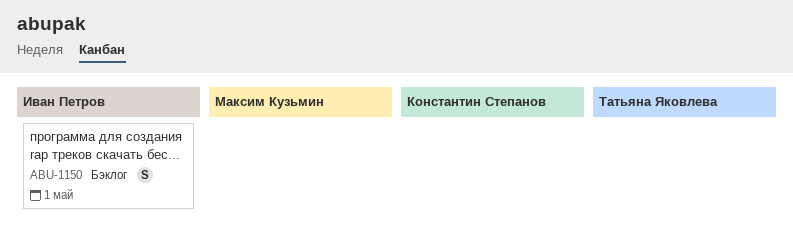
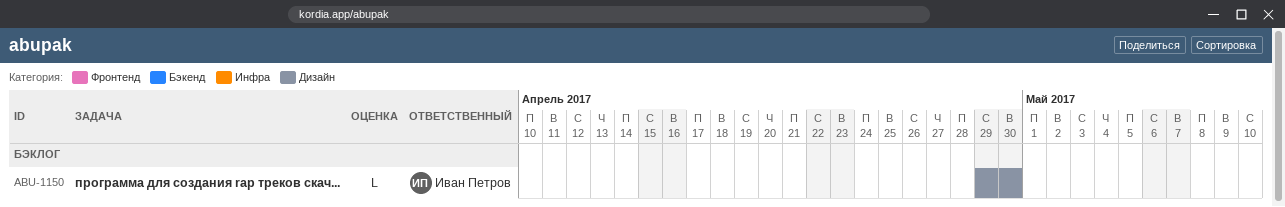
ABU-1150, estimate: S -> L
ABU-1150, due: May 1 -> Apr 30

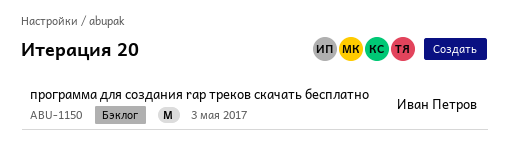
ABU-1150, estimate: L -> M
ABU-1150, due: Apr 30 -> May 3

